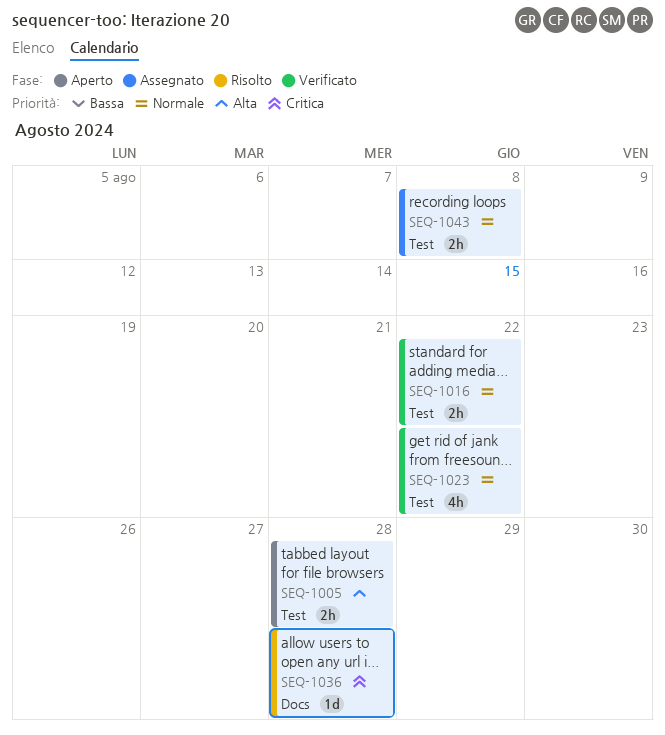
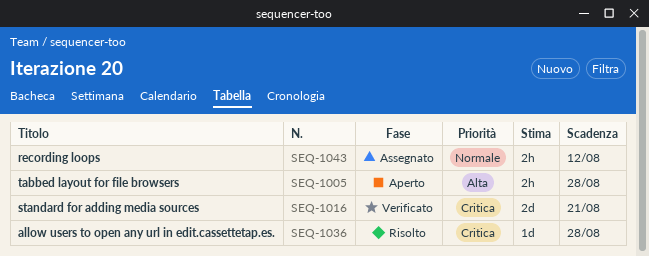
SEQ-1016, priority: Normale -> Critica
SEQ-1016, estimate: 2h -> 2d
SEQ-1016, due: Aug 22 -> Aug 21
SEQ-1023: present -> none
SEQ-1043, due: Aug 8 -> Aug 12

